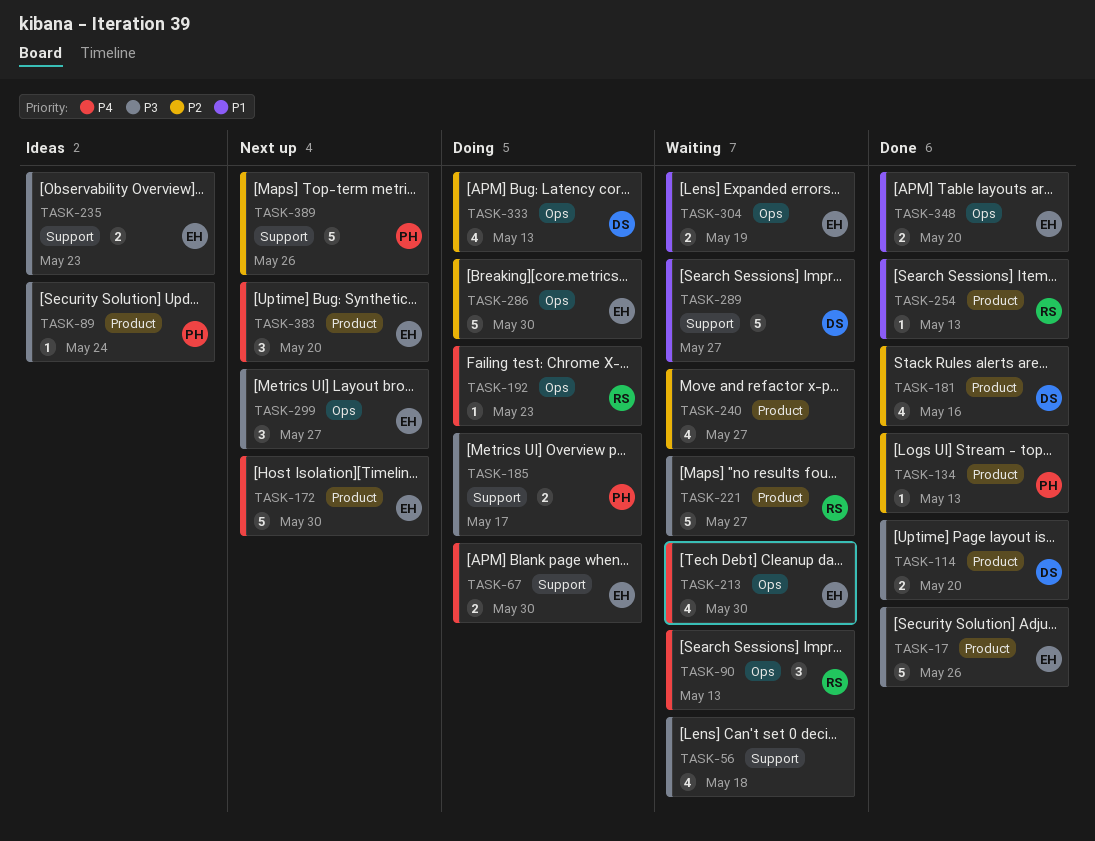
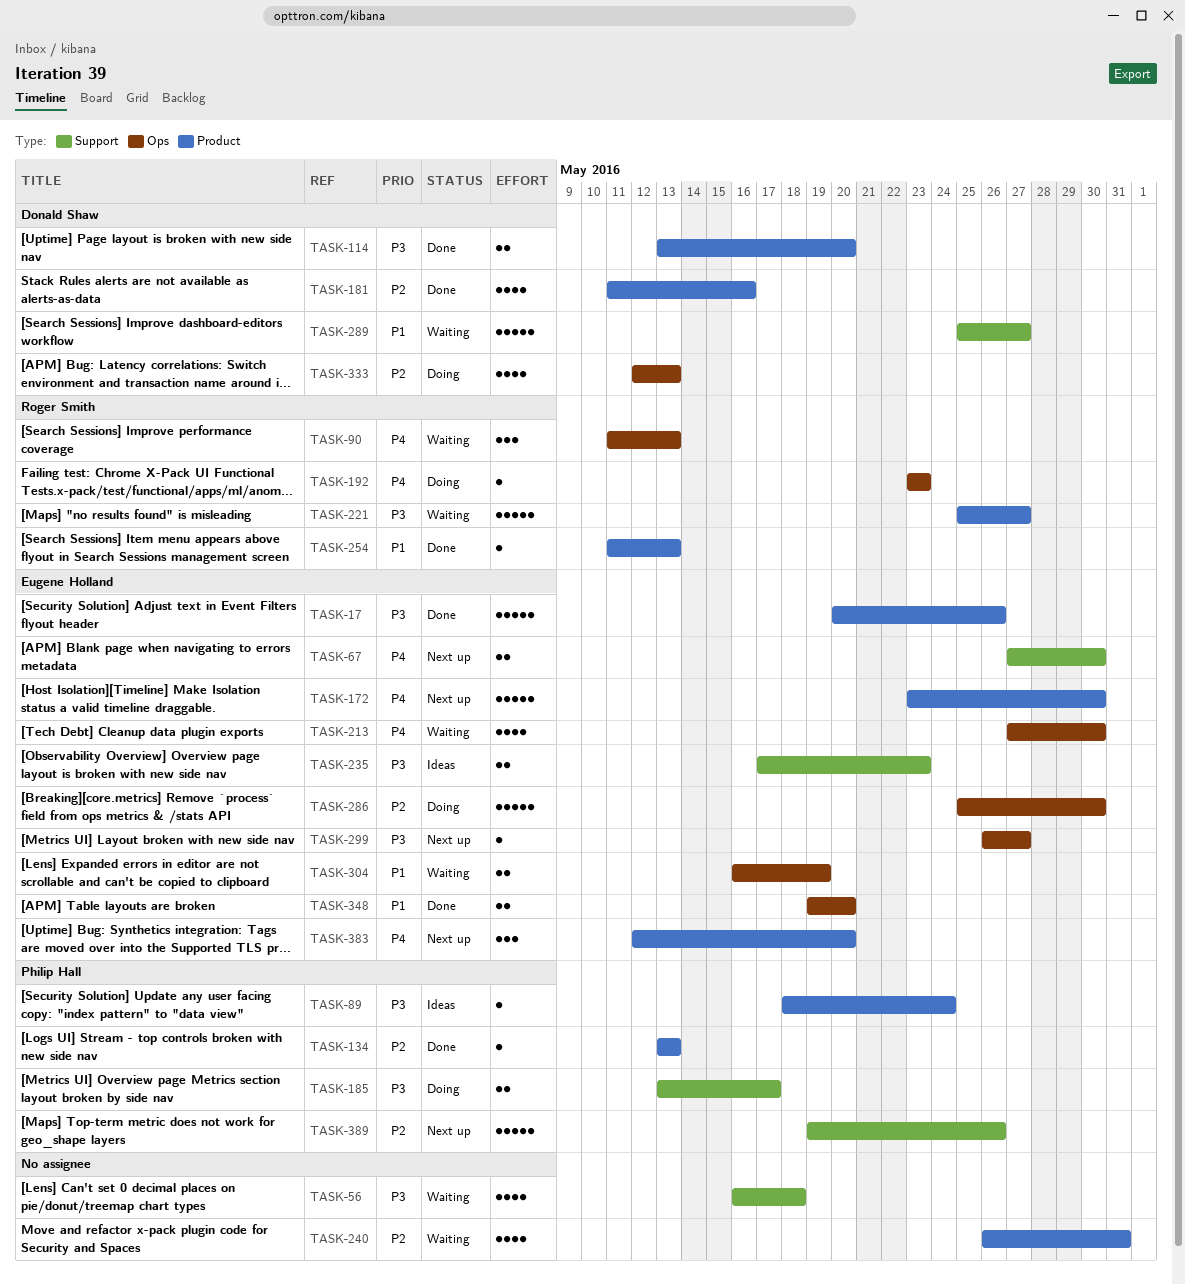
TASK-67, status: Doing -> Next up
TASK-240, due: May 27 -> May 31
TASK-299, estimate: 3 -> 1

